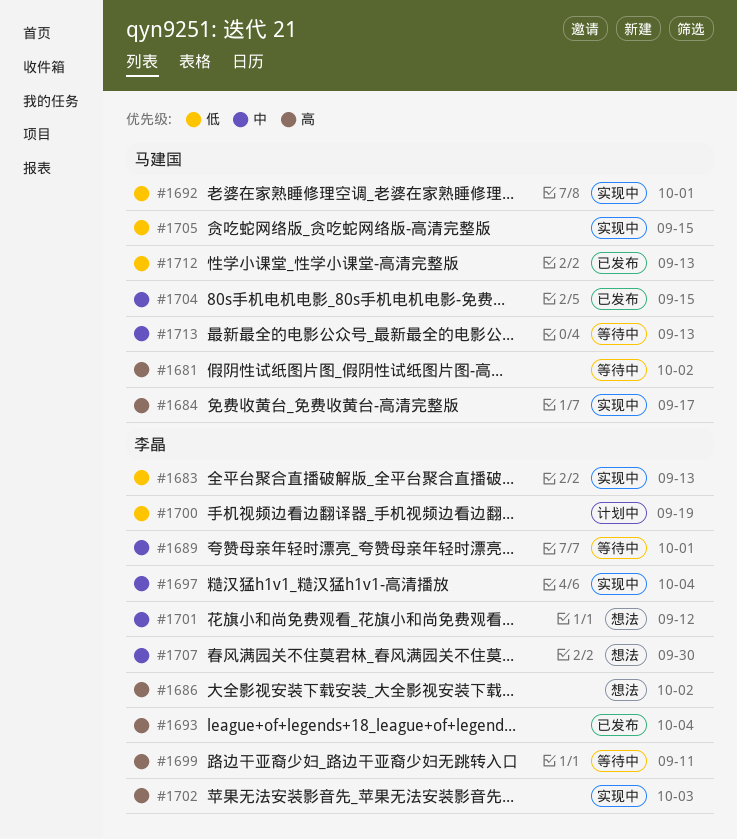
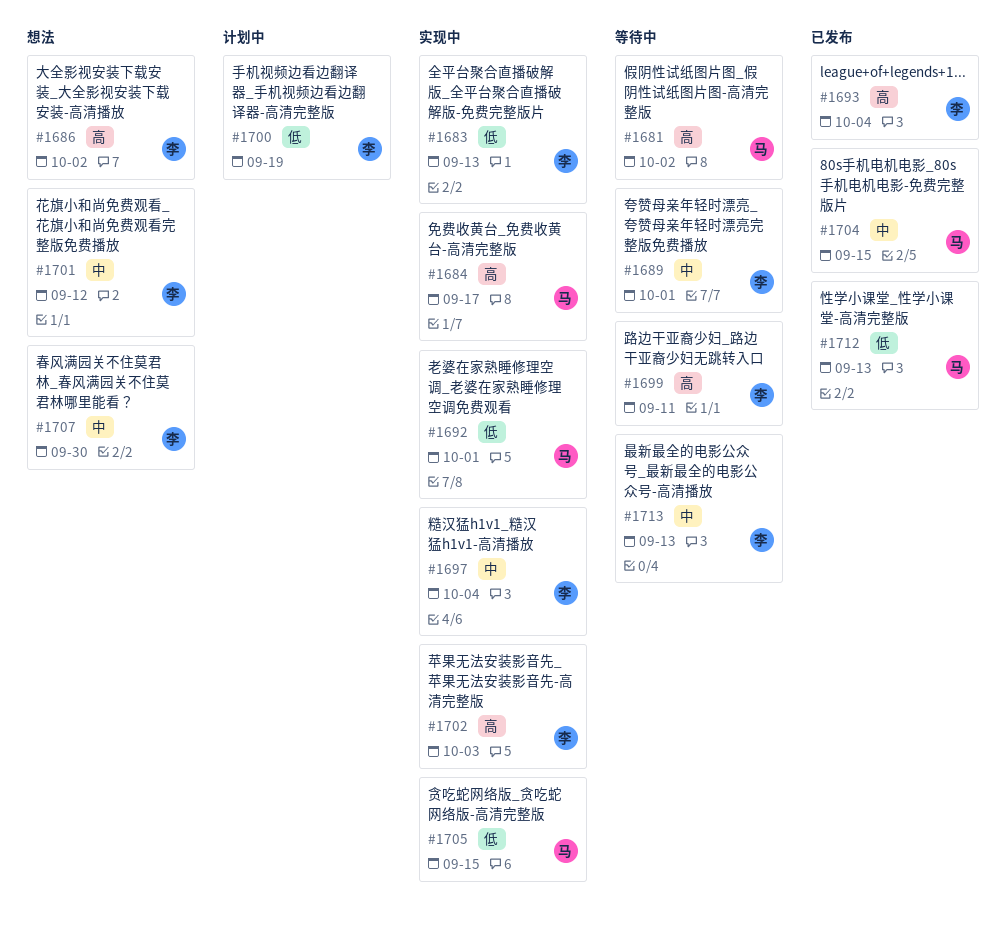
#1713, owner: 马建国 -> 李晶

